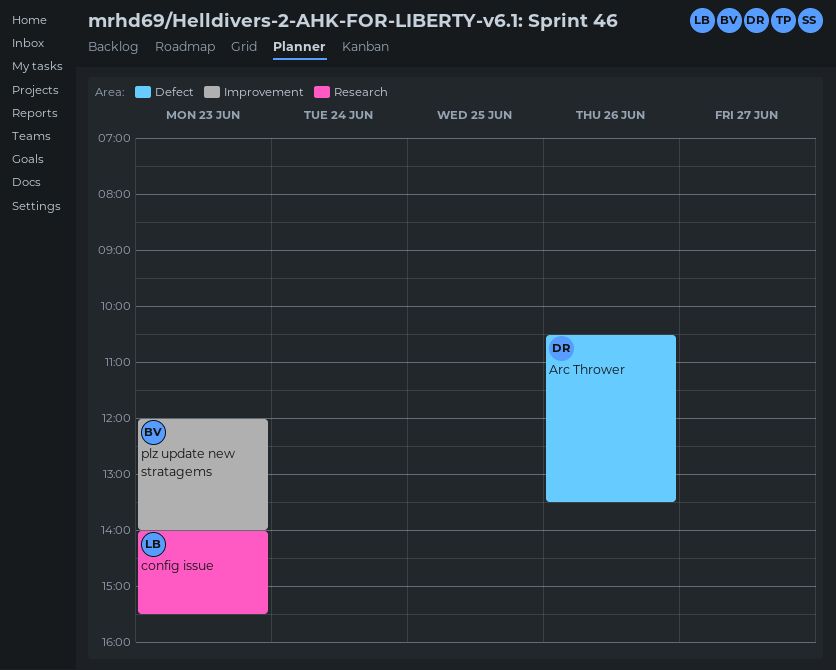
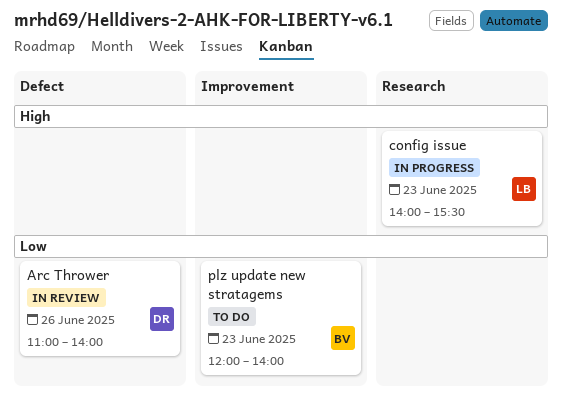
Arc Thrower, begins: 10:30 -> 11:00
Arc Thrower, ends: 13:30 -> 14:00

